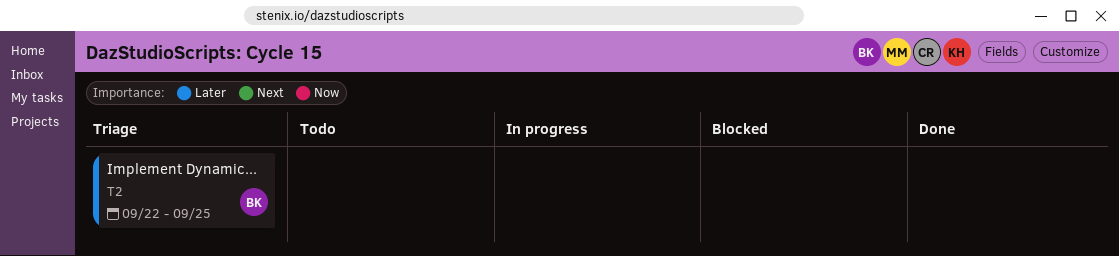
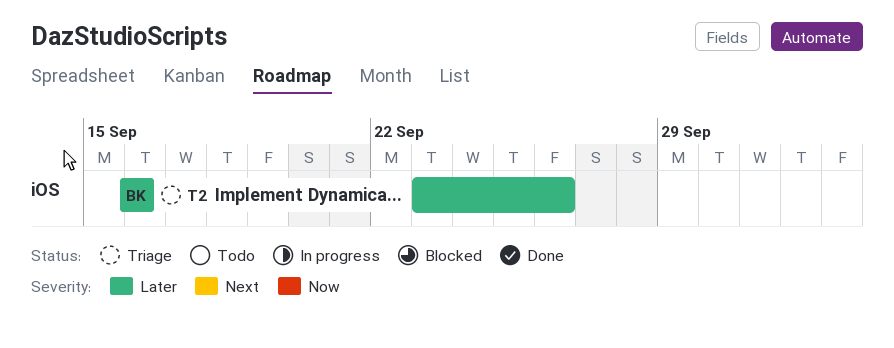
T2, start: Sep 22 -> Sep 23
T2, due: Sep 25 -> Sep 26

